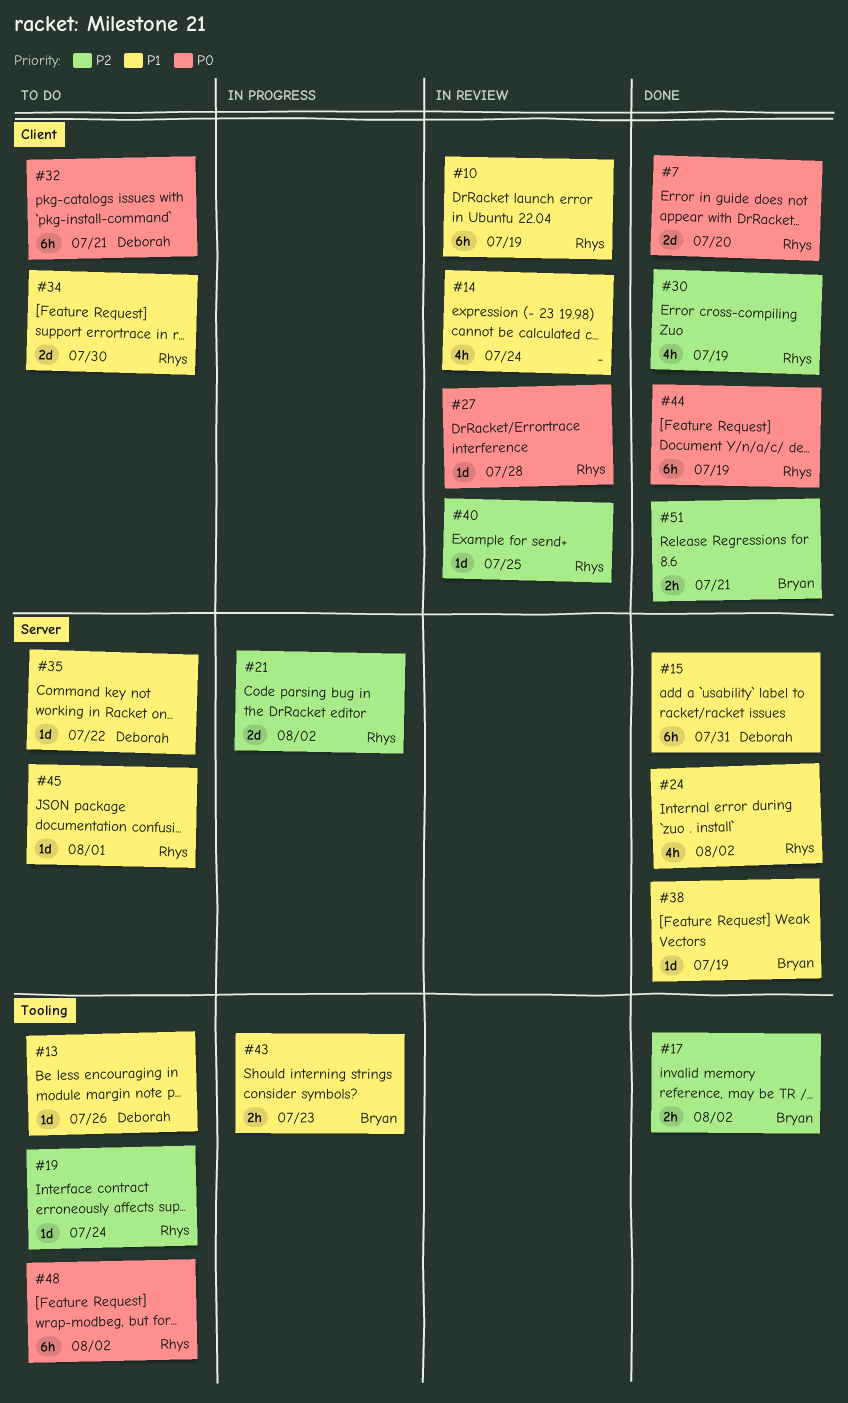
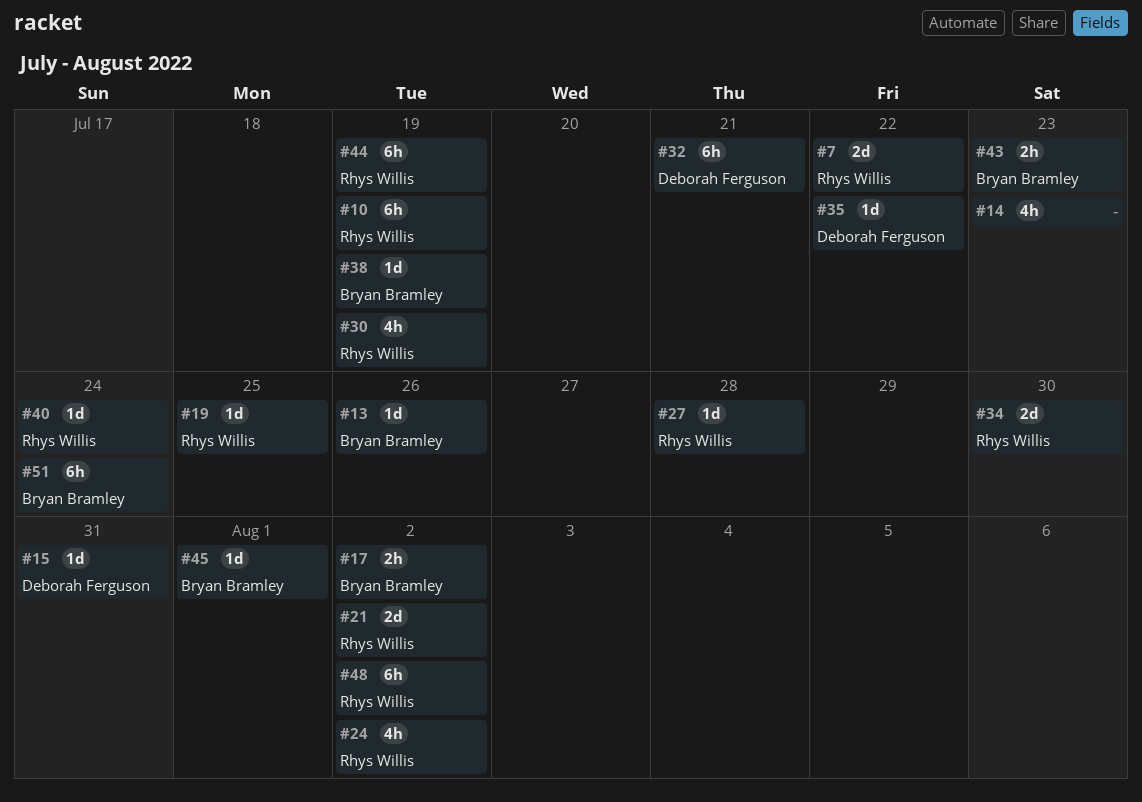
#7, due: Jul 20 -> Jul 22
#13, owner: Deborah Ferguson -> Bryan Bramley
#14, due: Jul 24 -> Jul 23
#15, estimate: 6h -> 1d
#19, due: Jul 24 -> Jul 25
#40, due: Jul 25 -> Jul 24
#45, owner: Rhys Willis -> Bryan Bramley
#51, estimate: 2h -> 6h
#51, due: Jul 21 -> Jul 24

